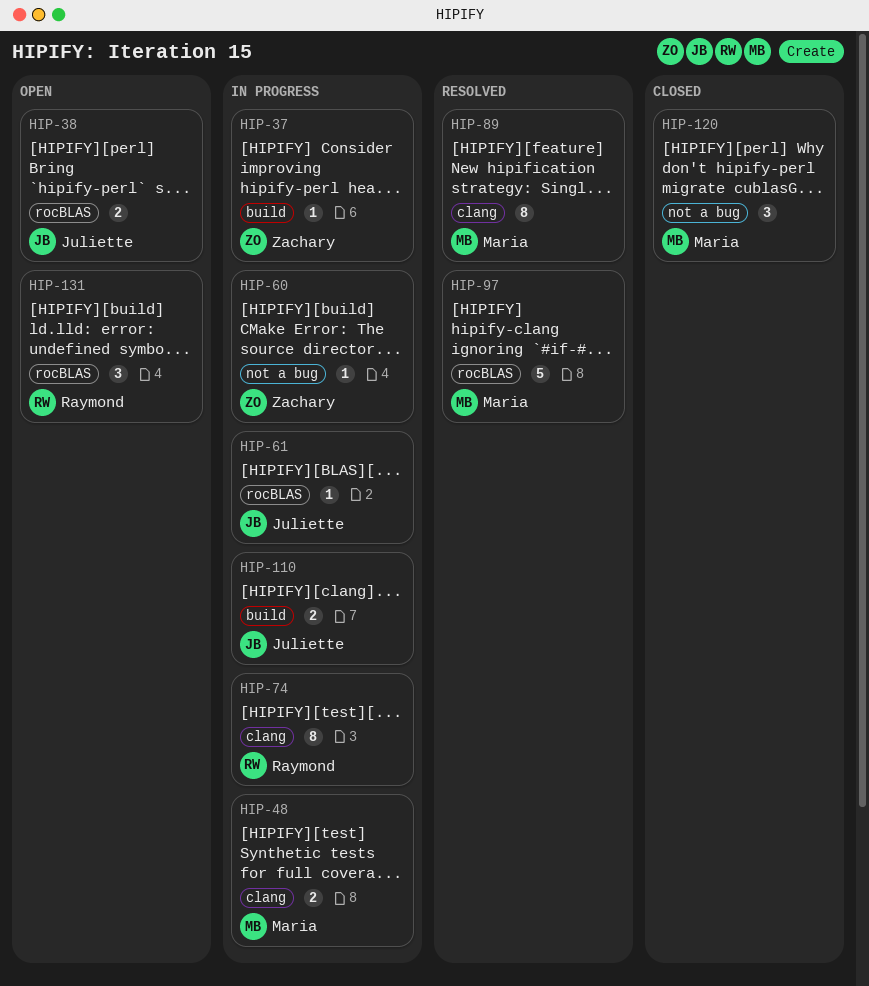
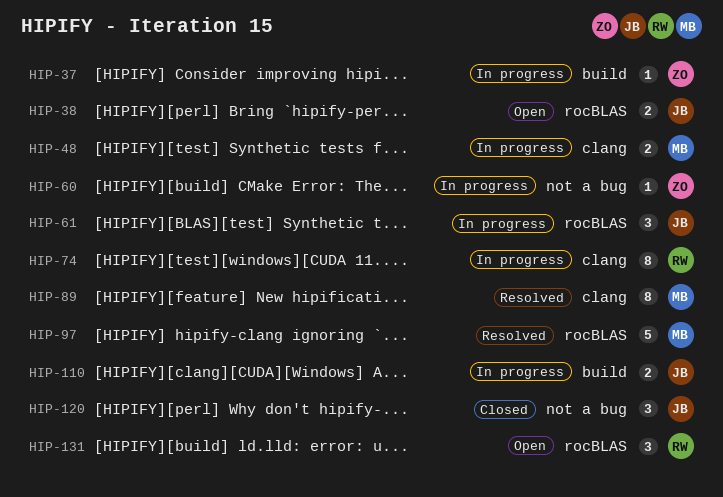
HIP-61, estimate: 1 -> 3
HIP-120, owner: Maria -> Juliette

